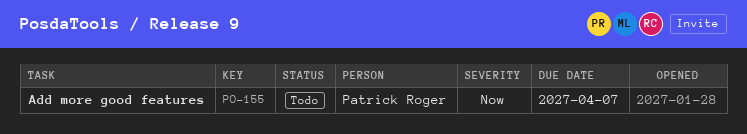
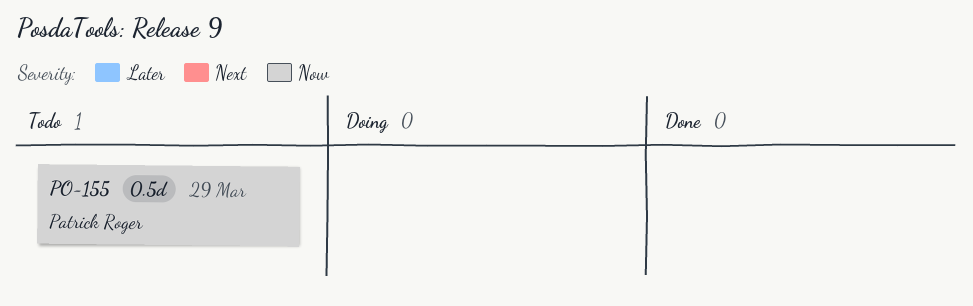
PO-155, due: Apr 7 -> Mar 29

